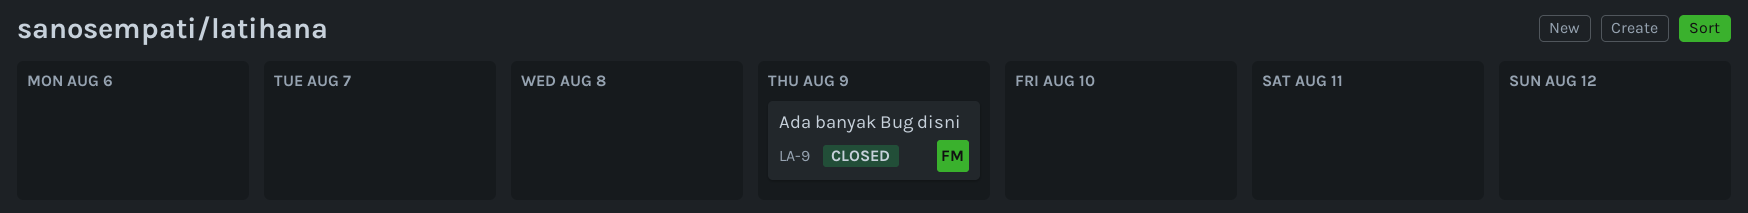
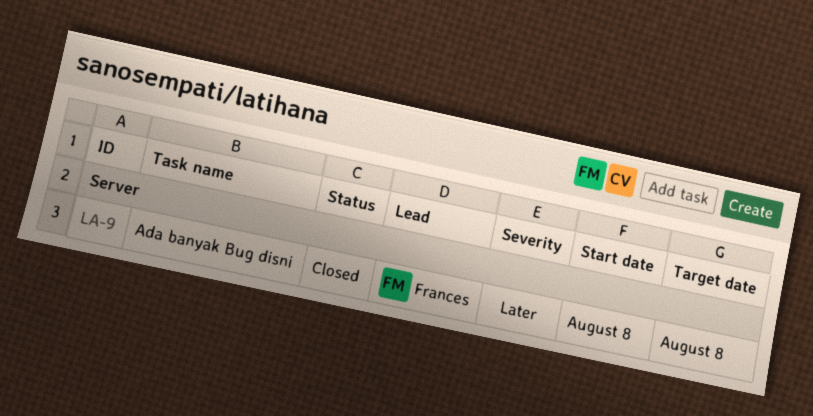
LA-9, due: Aug 9 -> Aug 8

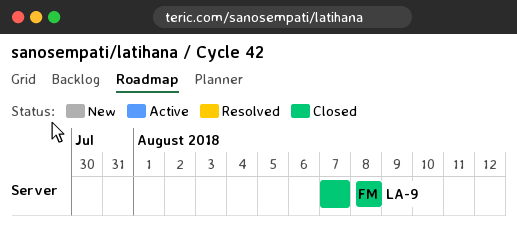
LA-9, start: Aug 8 -> Aug 7
LA-9, due: Aug 8 -> Aug 7

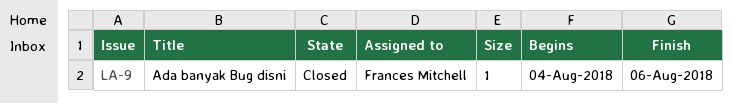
LA-9, start: Aug 7 -> Aug 4
LA-9, due: Aug 7 -> Aug 6

